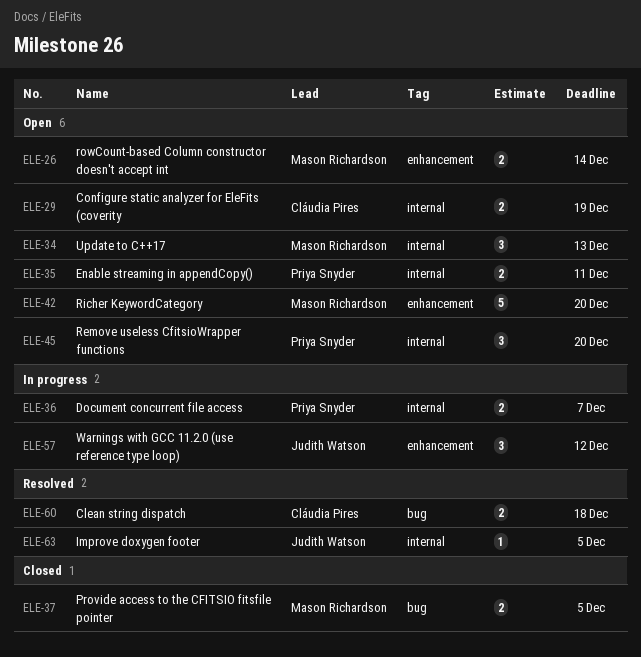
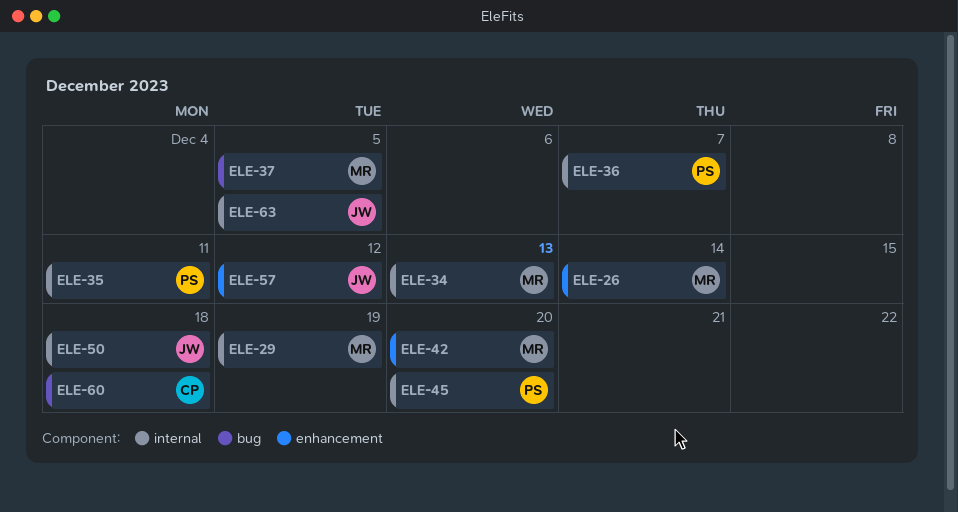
ELE-29, owner: Cláudia Pires -> Mason Richardson
ELE-50: none -> present

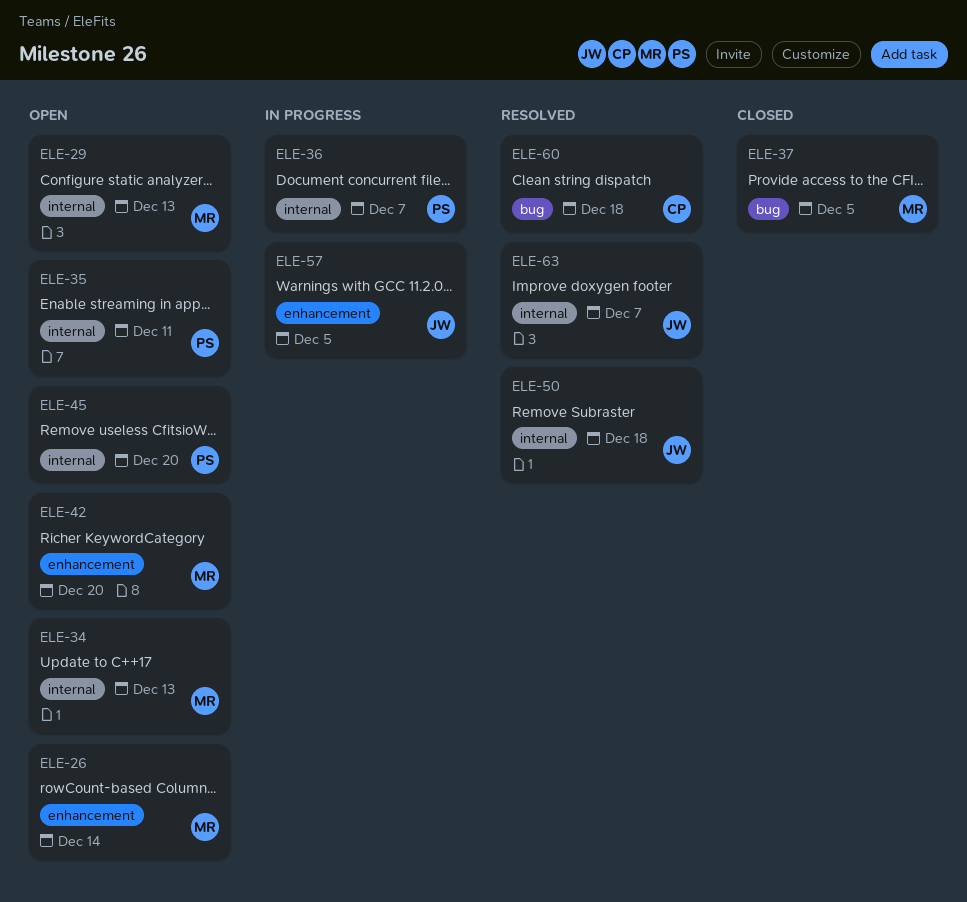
ELE-29, due: Dec 19 -> Dec 13
ELE-57, due: Dec 12 -> Dec 5
ELE-63, due: Dec 5 -> Dec 7

